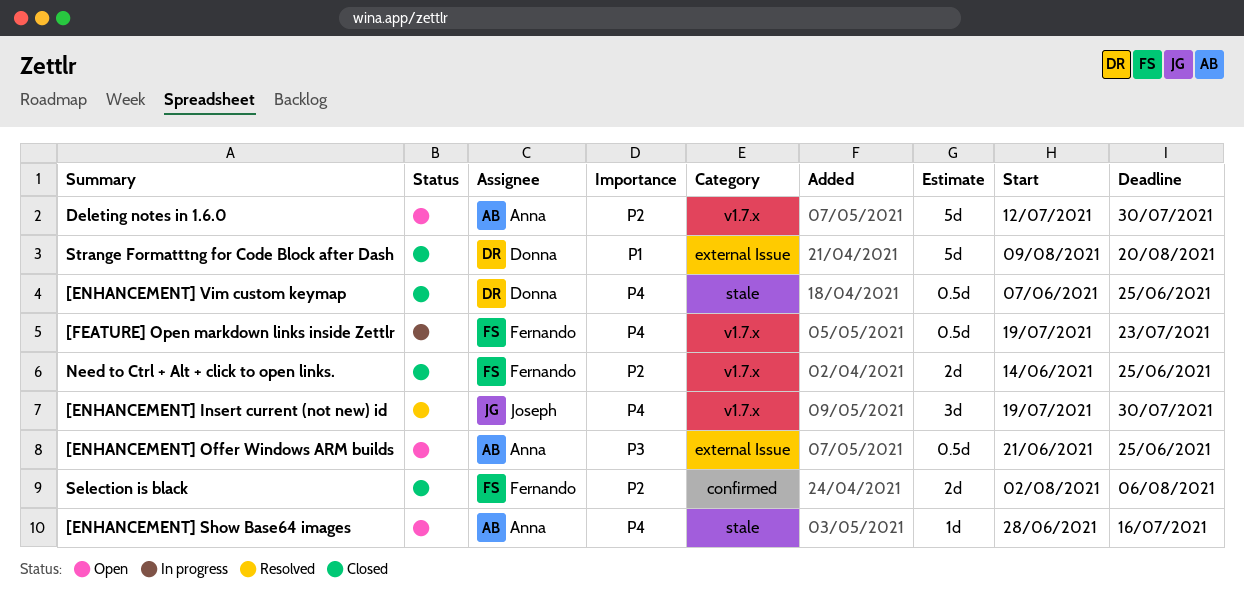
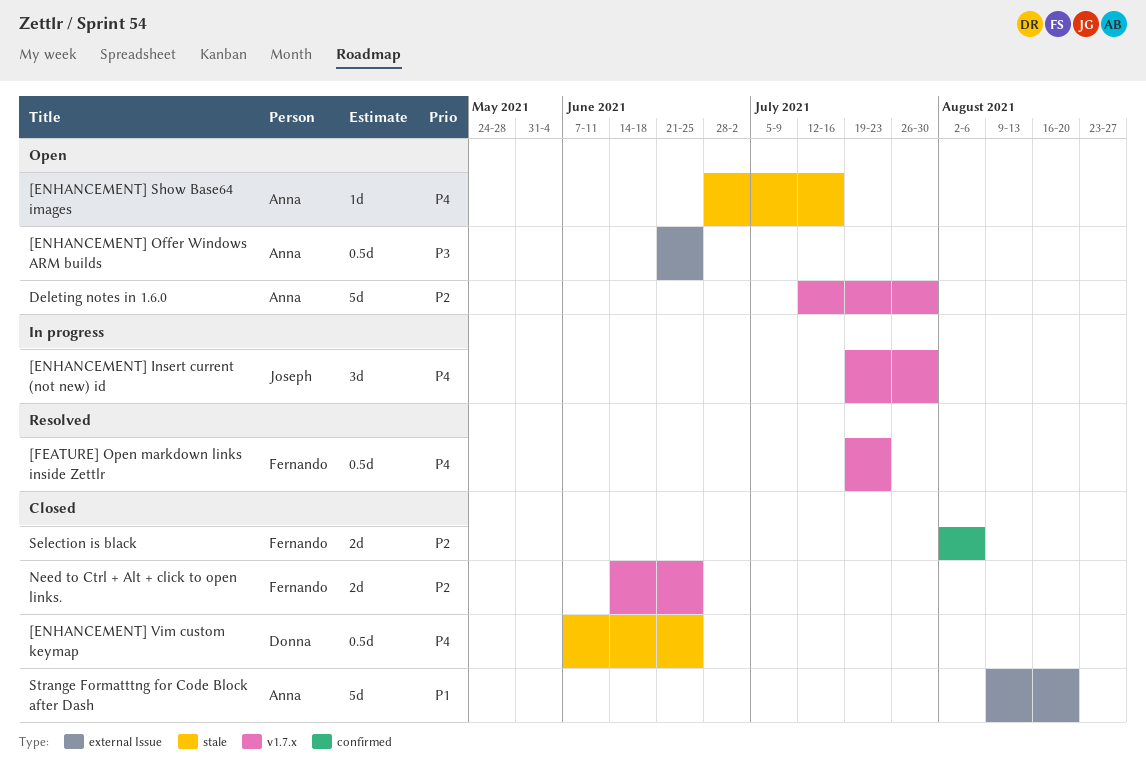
[ENHANCEMENT] Insert current (not new) id, status: Resolved -> In progress
[FEATURE] Open markdown links inside Zettlr, status: In progress -> Resolved
Strange Formatttng for Code Block after Dash, owner: Donna -> Anna

